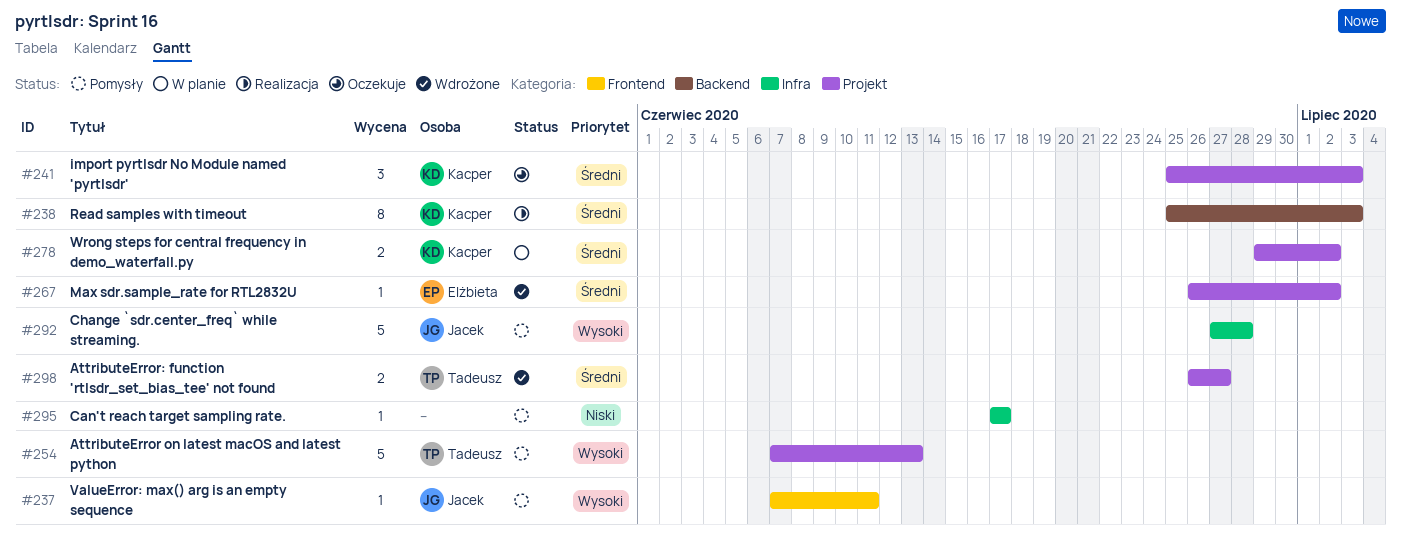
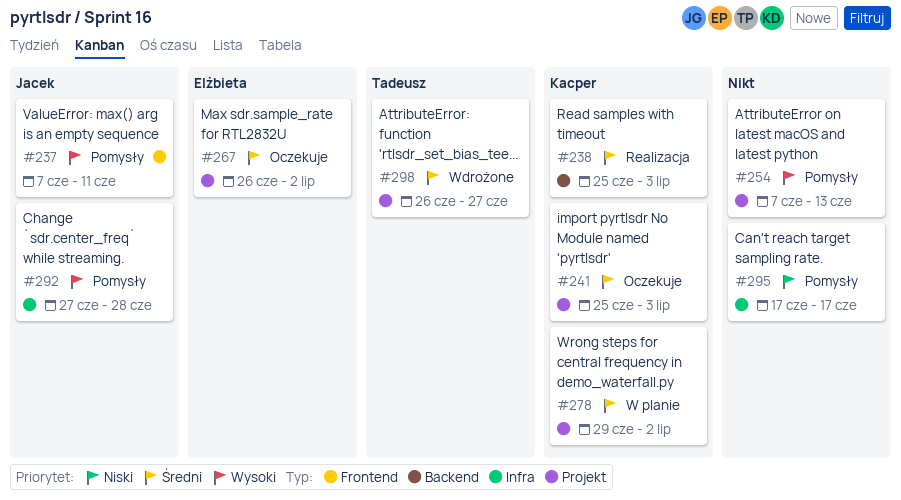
#254, owner: Tadeusz -> none
#267, status: Wdrożone -> Oczekuje

